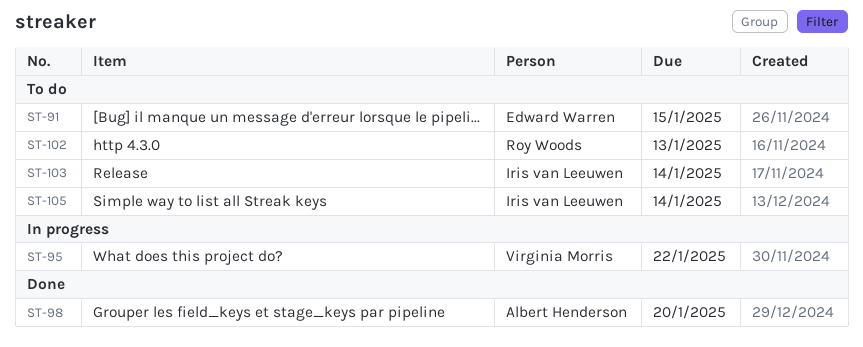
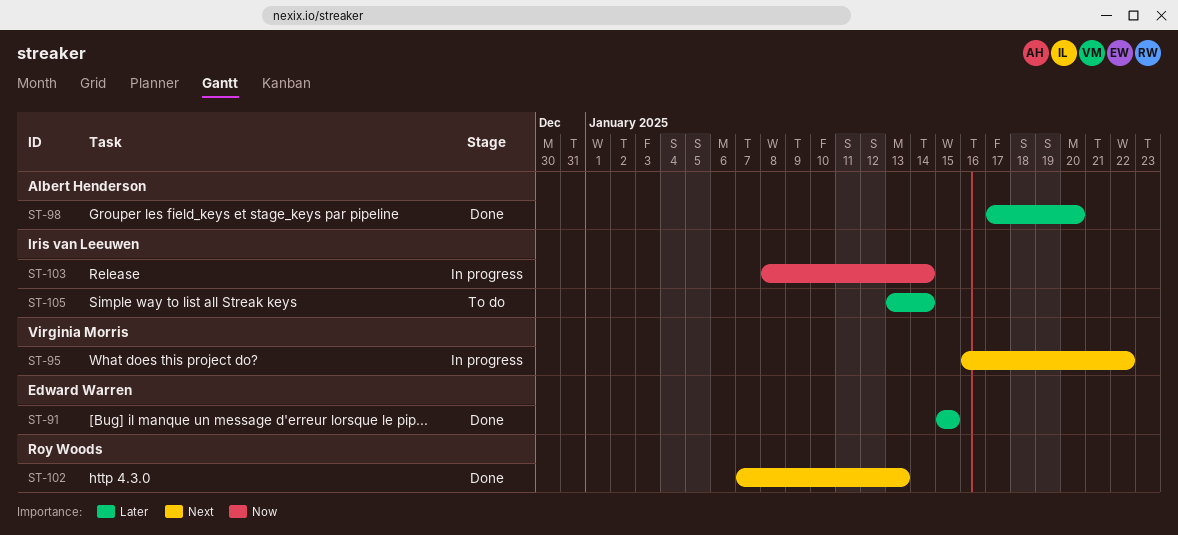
ST-91, status: To do -> Done
ST-102, status: To do -> Done
ST-103, status: To do -> In progress

